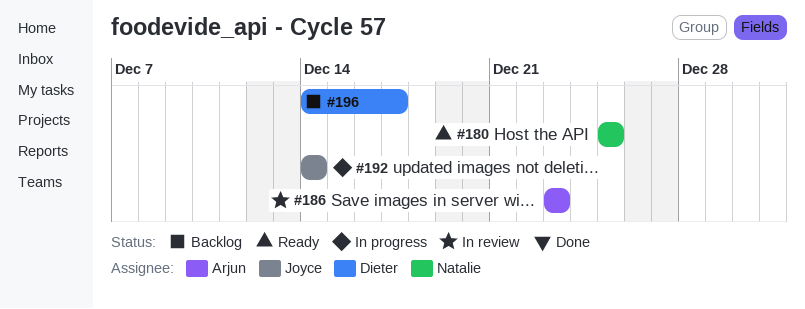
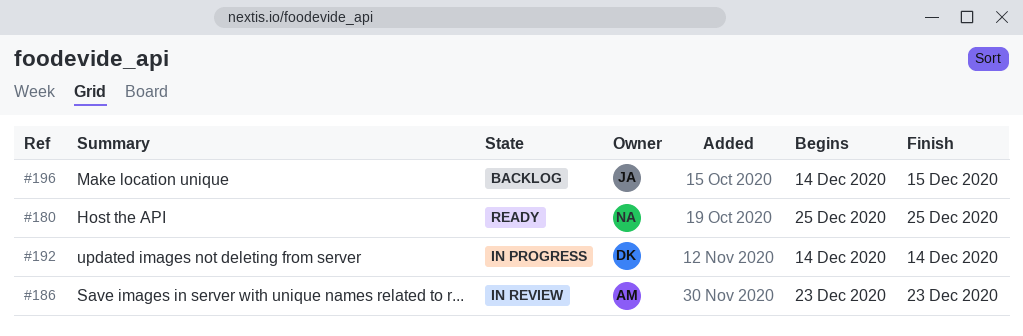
#192, owner: Joyce -> Dieter
#196, owner: Dieter -> Joyce
#196, due: Dec 17 -> Dec 15

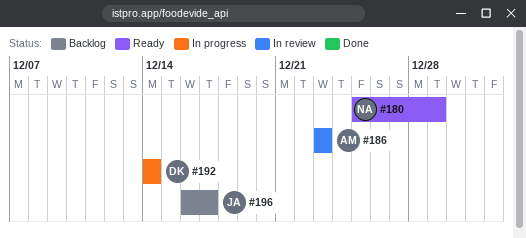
#180, due: Dec 25 -> Dec 29
#196, start: Dec 14 -> Dec 16
#196, due: Dec 15 -> Dec 17

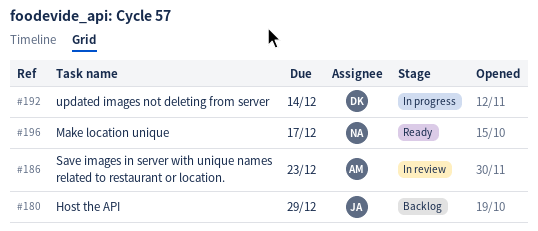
#180, status: Ready -> Backlog
#180, owner: NA -> JA
#196, status: Backlog -> Ready
#196, owner: JA -> NA

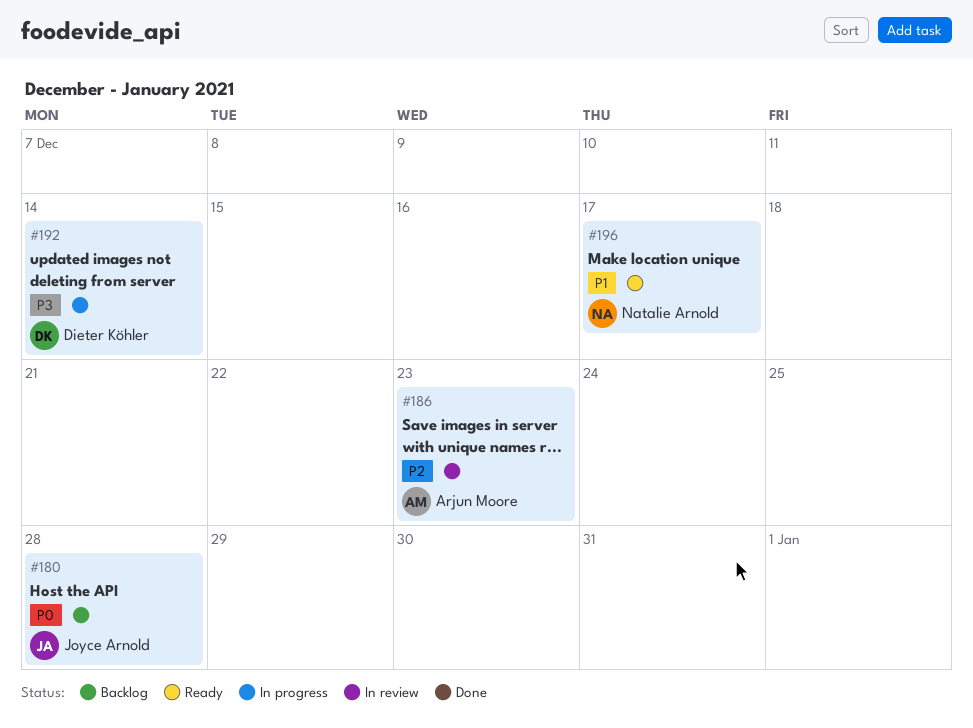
#180, due: Dec 29 -> Dec 28

